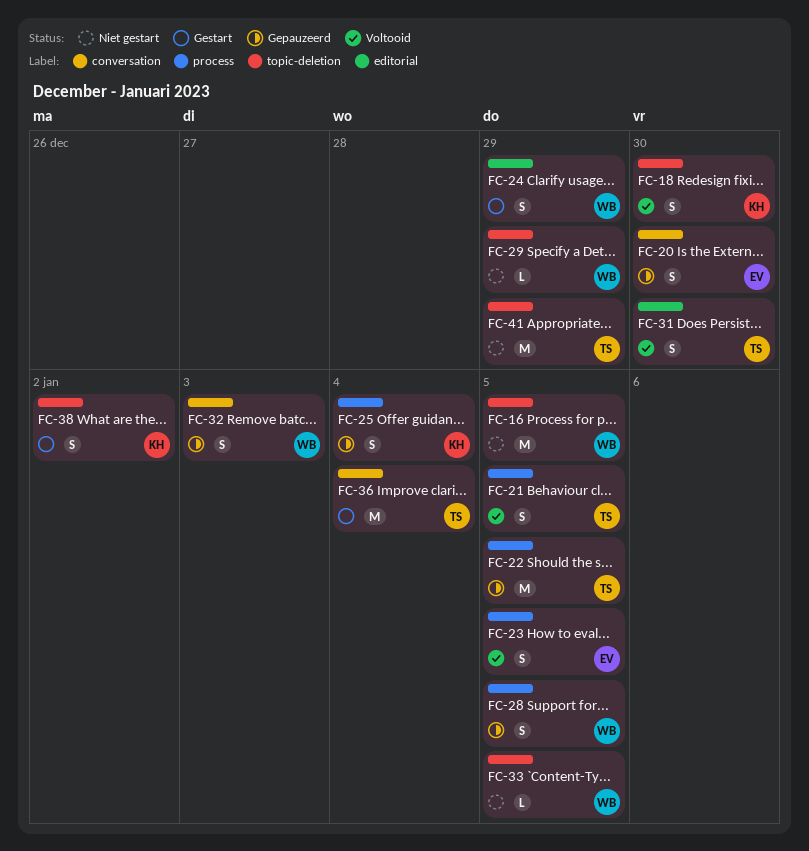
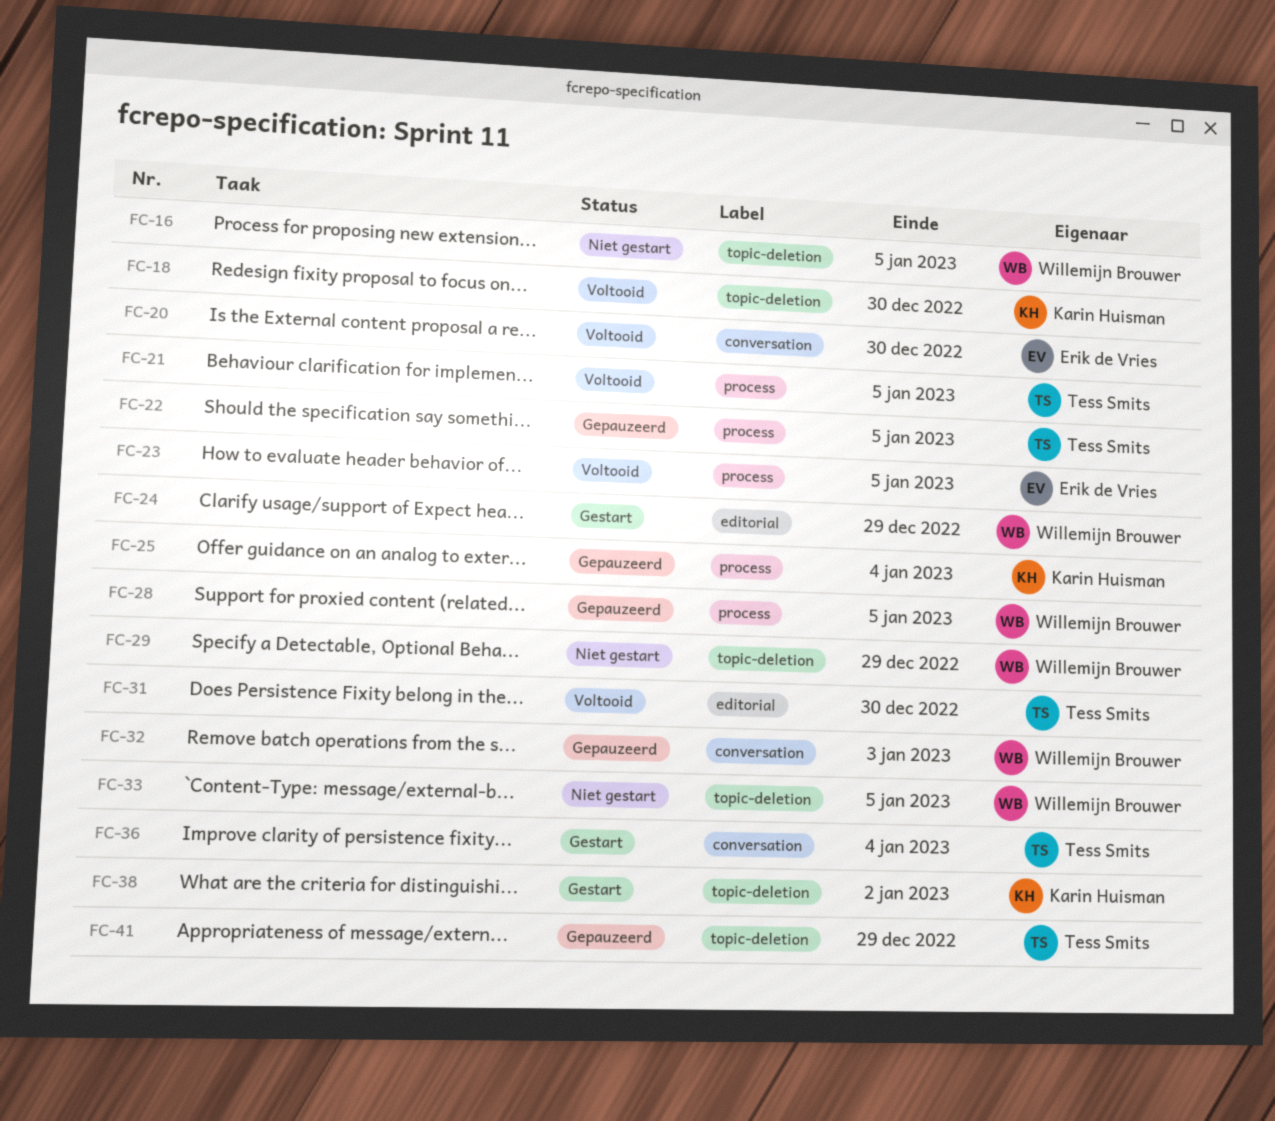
FC-20, status: Gepauzeerd -> Voltooid
FC-41, status: Niet gestart -> Gepauzeerd

